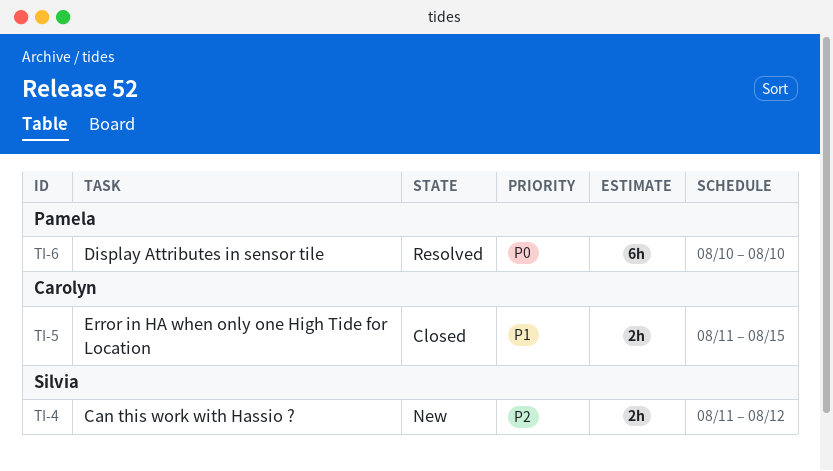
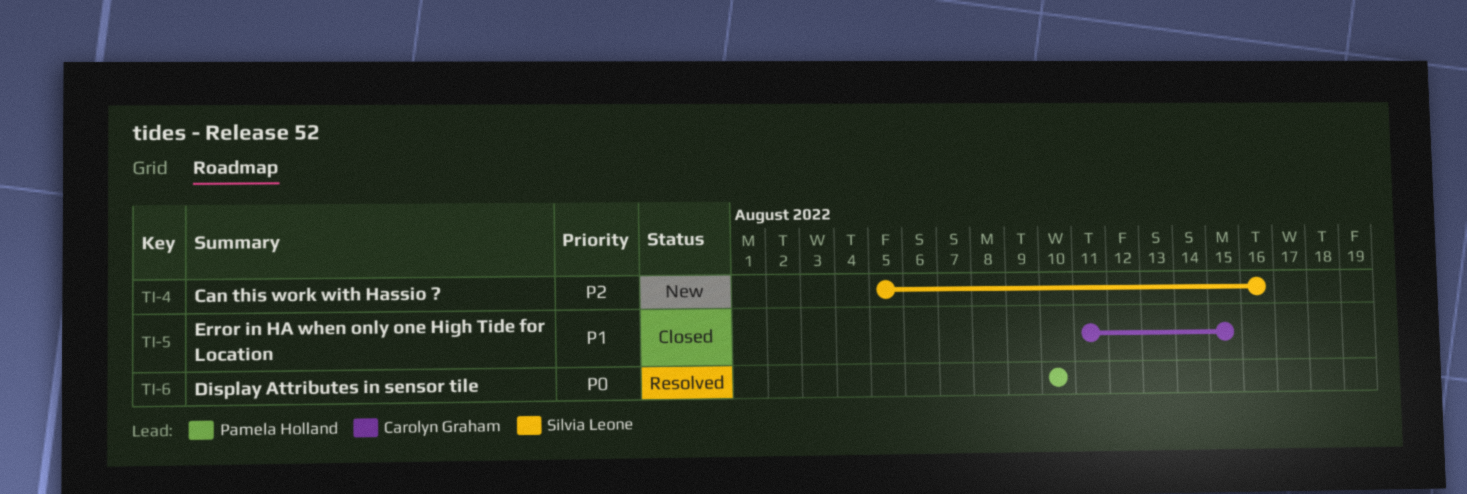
TI-4, start: Aug 11 -> Aug 5
TI-4, due: Aug 12 -> Aug 16

